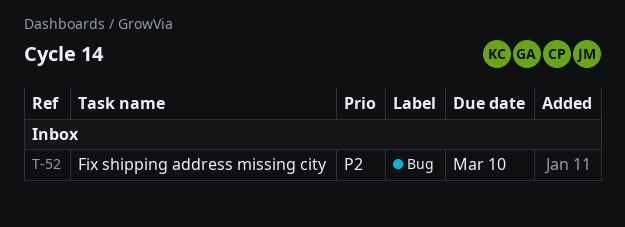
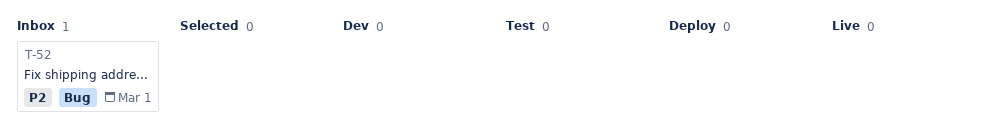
T-52, due: Mar 10 -> Mar 1

